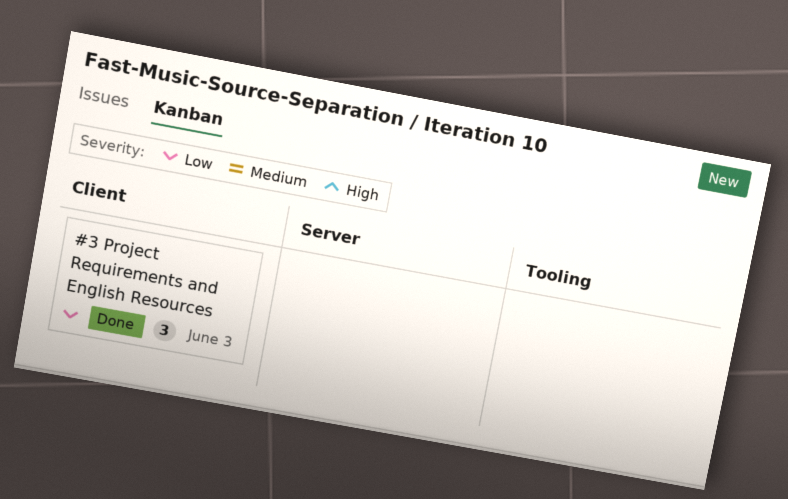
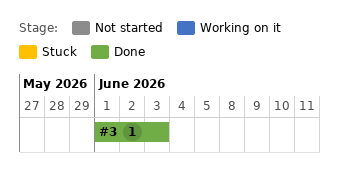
#3, estimate: 3 -> 1

